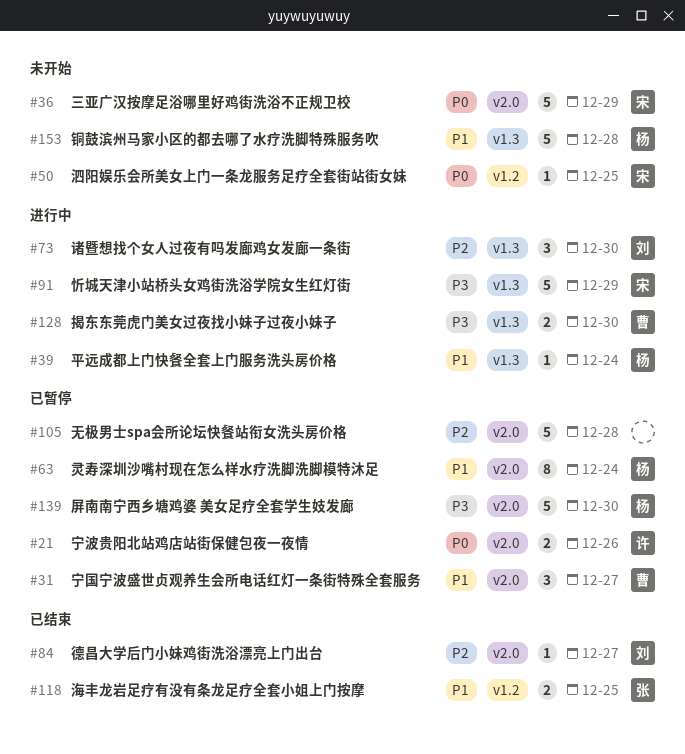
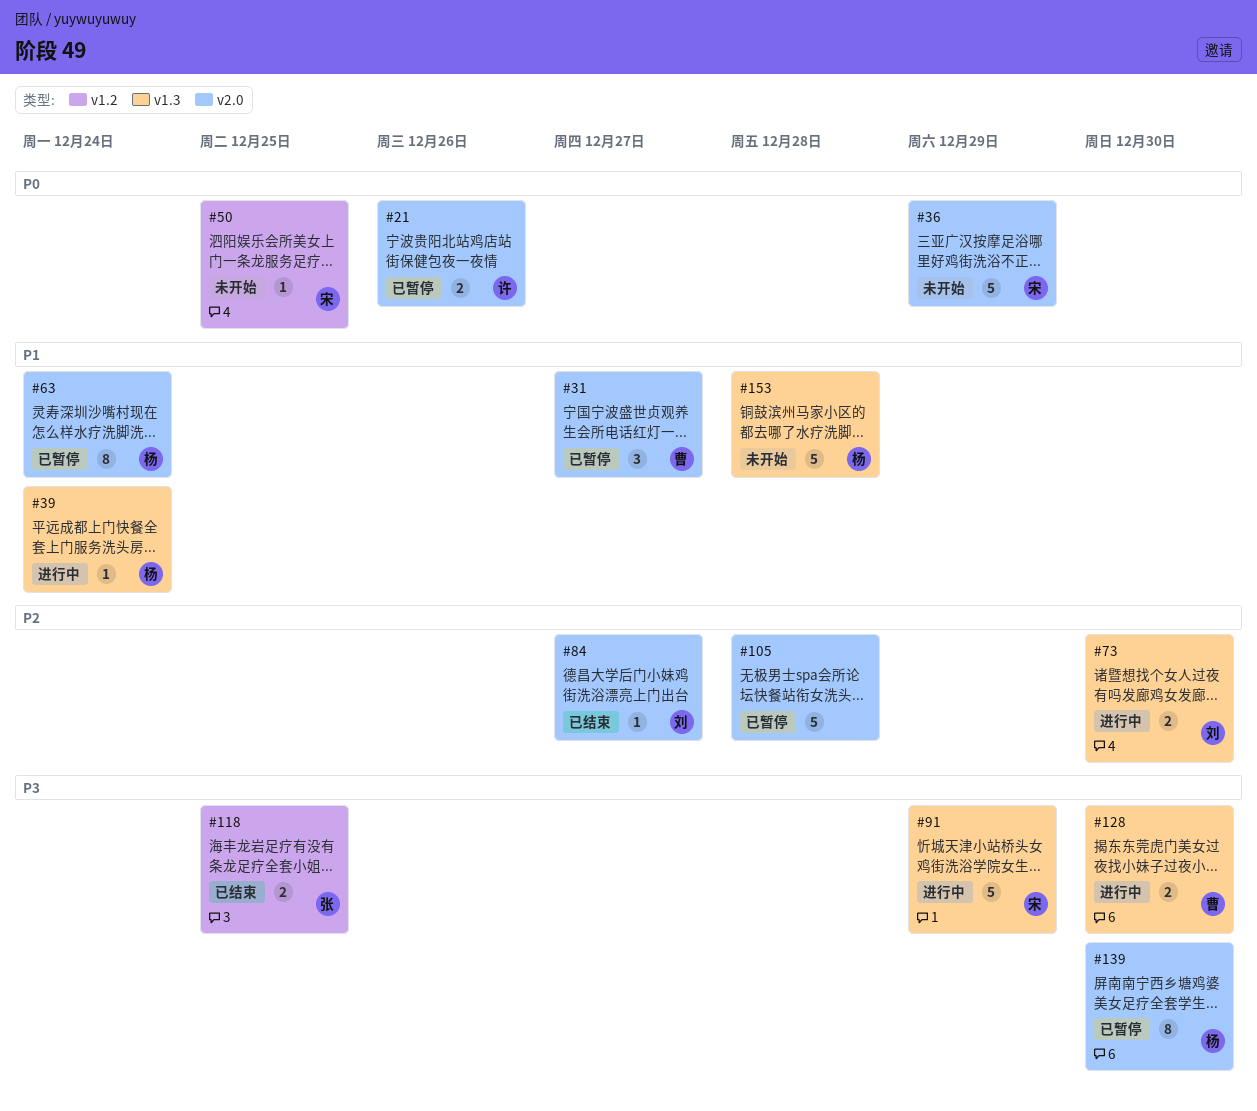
#73, estimate: 3 -> 2
#118, priority: P1 -> P3
#139, estimate: 5 -> 8

